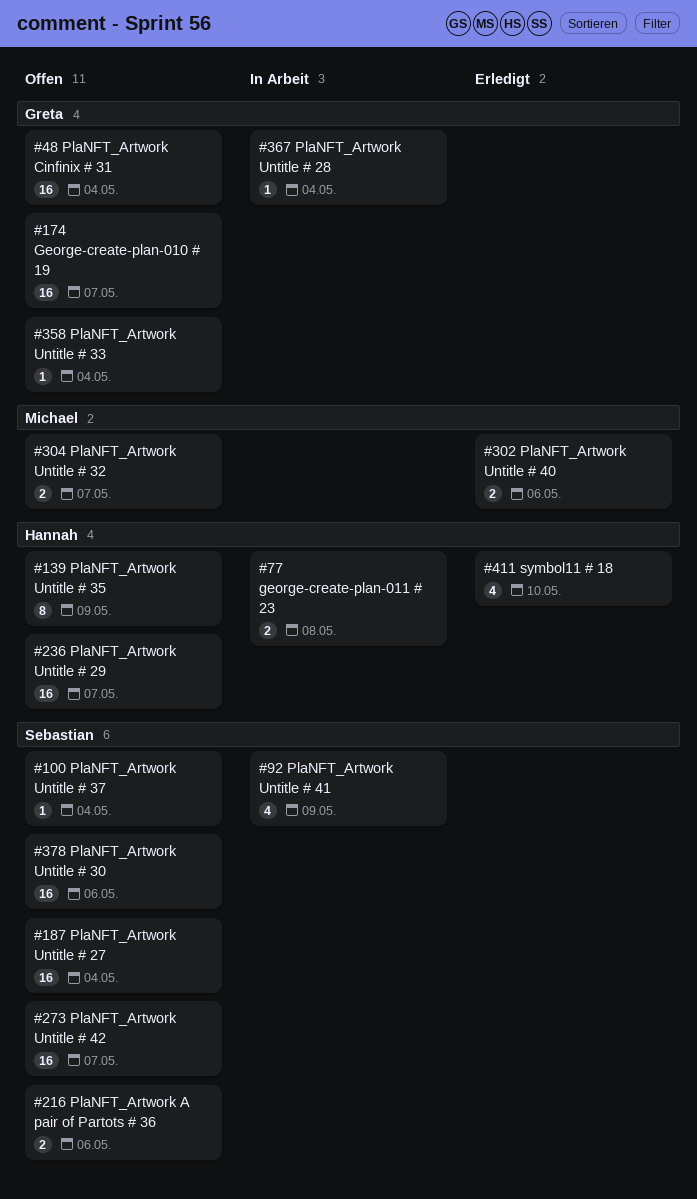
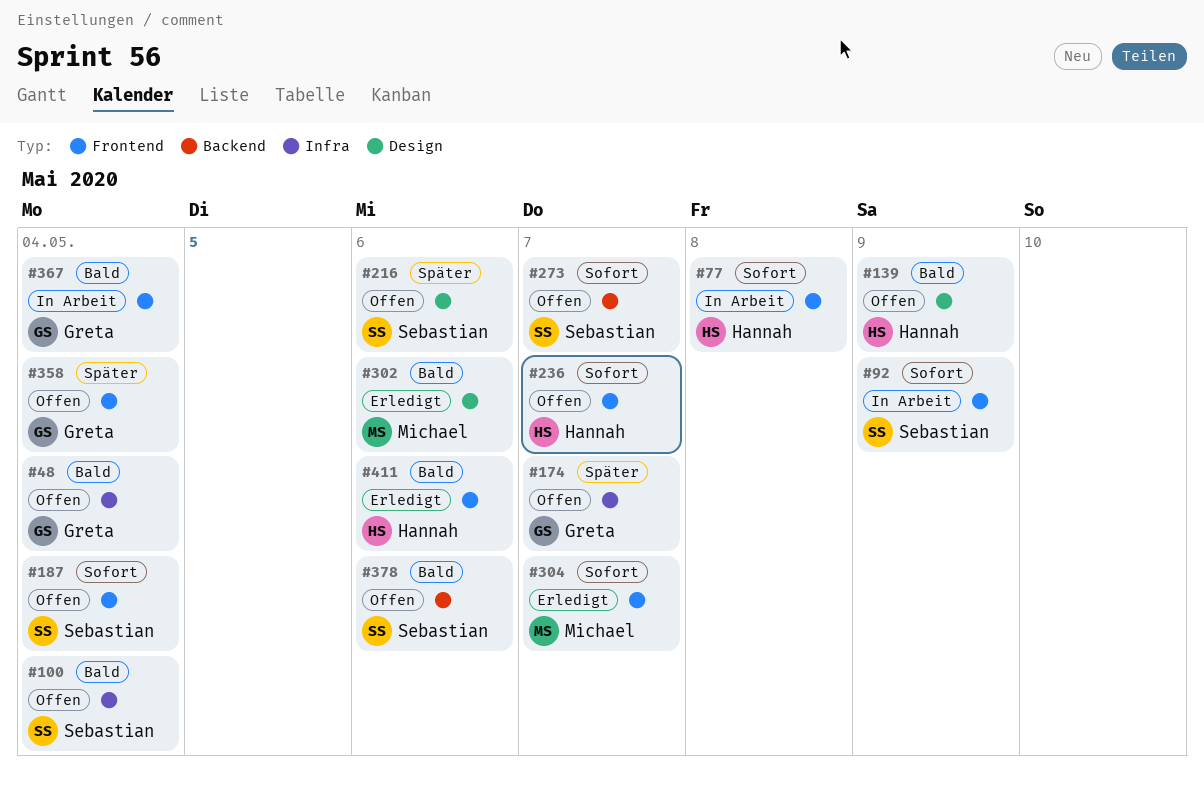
#304, status: Offen -> Erledigt
#411, due: May 10 -> May 6

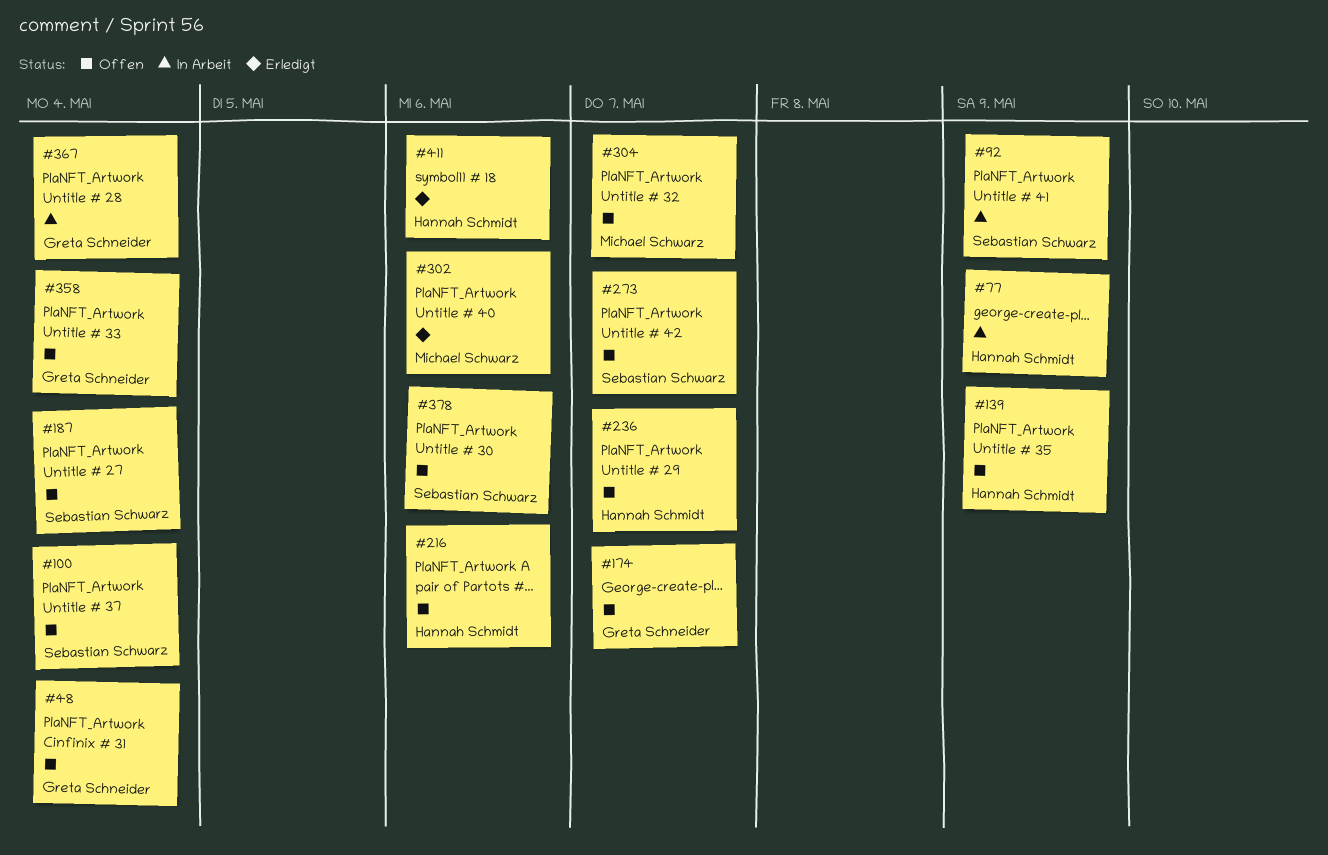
#77, due: May 8 -> May 9
#216, owner: Sebastian Schwarz -> Hannah Schmidt
#304, status: Erledigt -> Offen

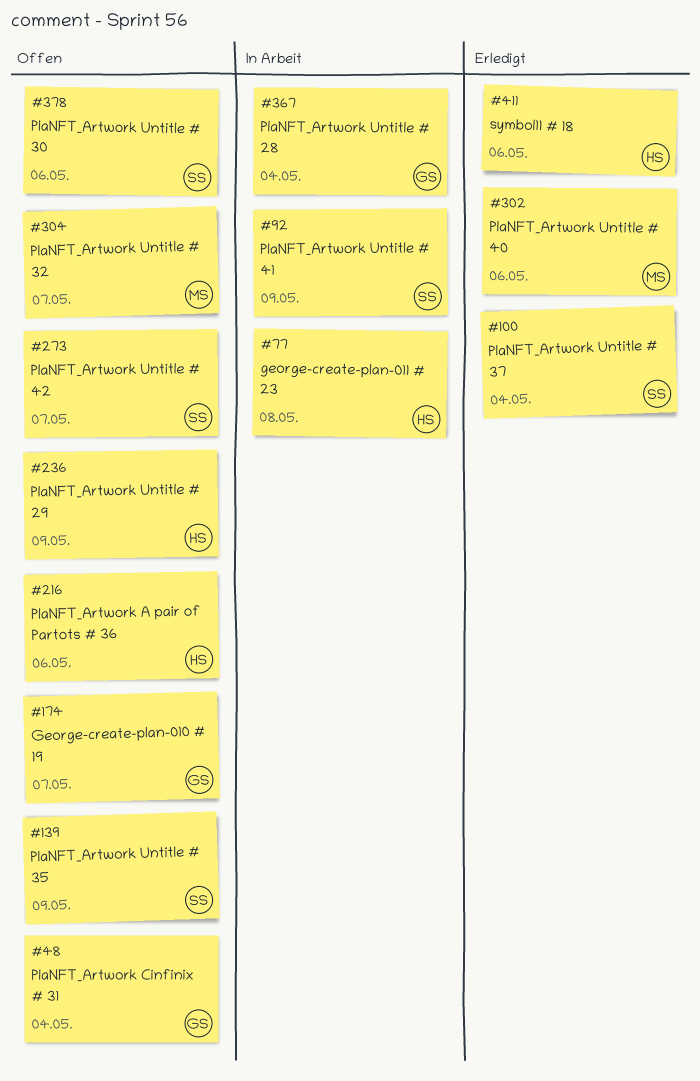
#77, due: May 9 -> May 8
#100, status: Offen -> Erledigt
#139, owner: Hannah Schmidt -> Sebastian Schwarz
#187: present -> none
#236, due: May 7 -> May 9
#358: present -> none

